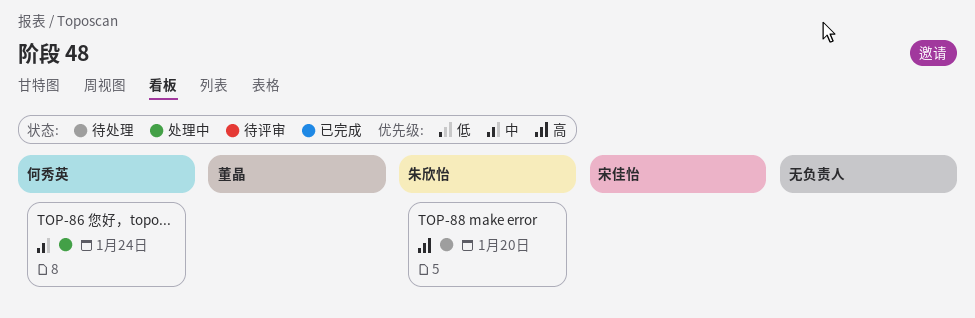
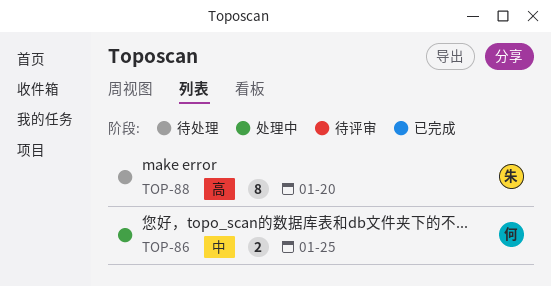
TOP-86, due: Jan 24 -> Jan 25

